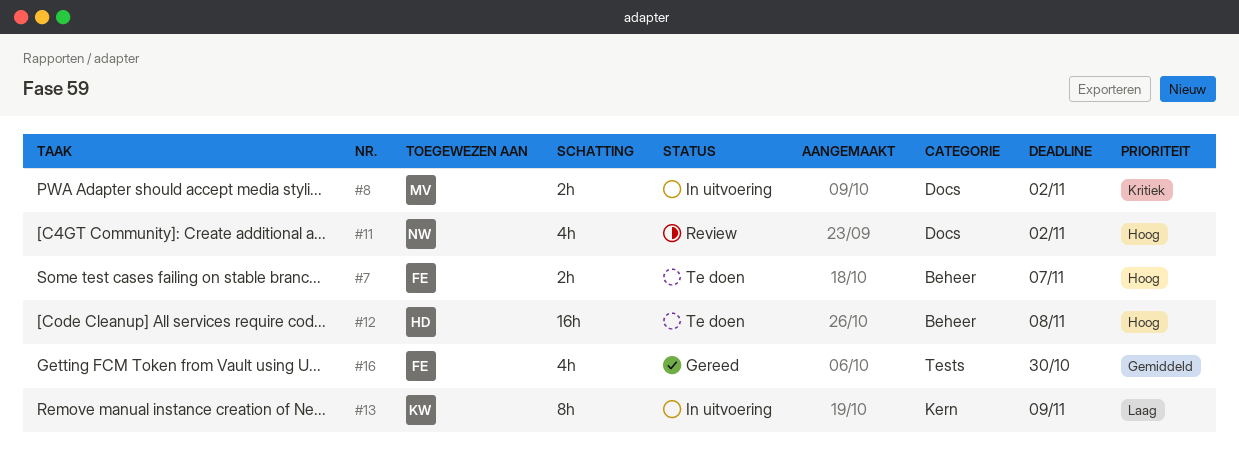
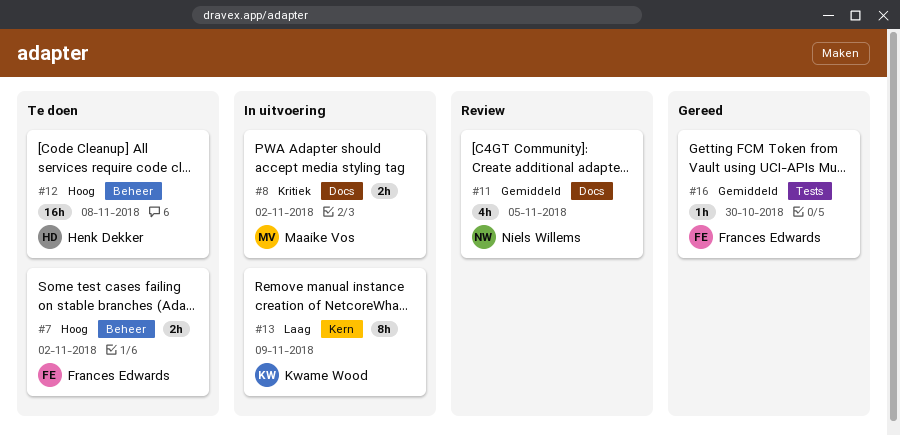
#7, due: Nov 7 -> Nov 2
#11, priority: Hoog -> Gemiddeld
#11, due: Nov 2 -> Nov 5
#16, estimate: 4h -> 1h

